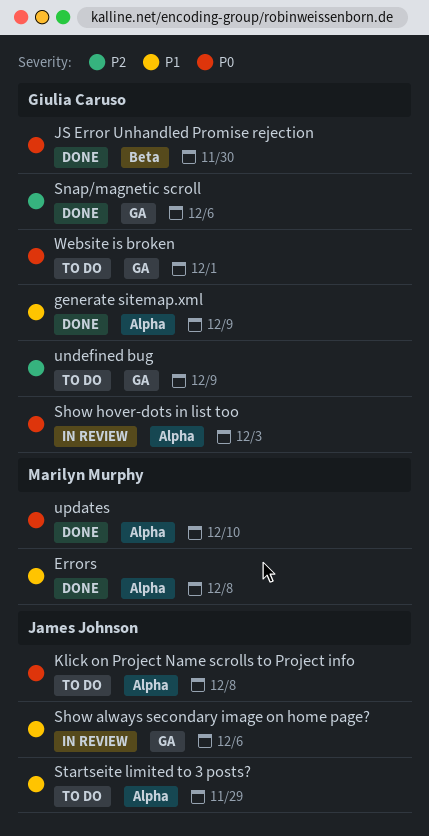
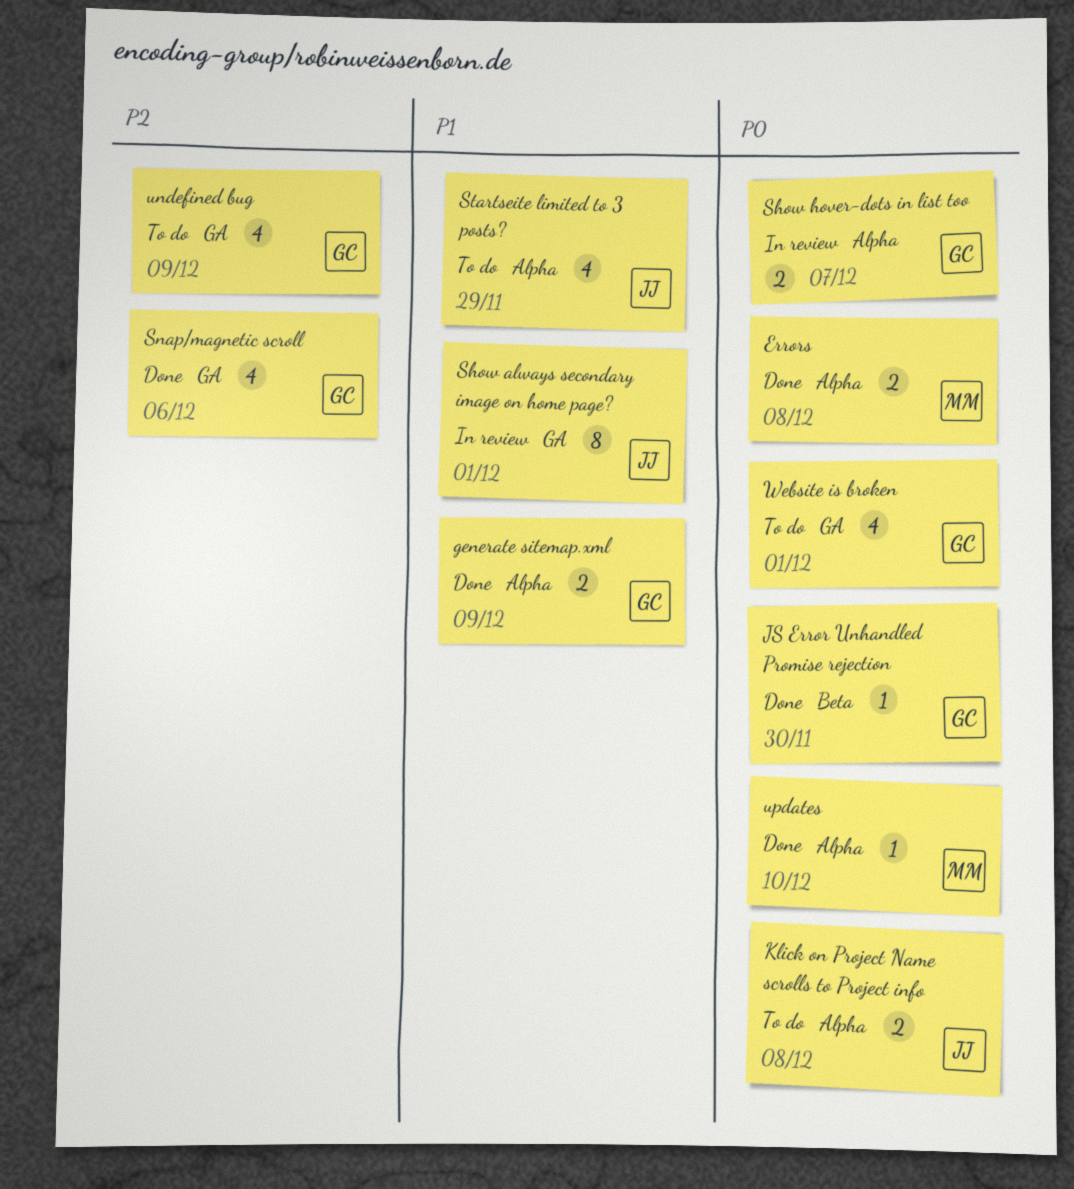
Errors, priority: P1 -> P0
Show always secondary image on home page?, due: Dec 6 -> Dec 1
Show hover-dots in list too, due: Dec 3 -> Dec 7

